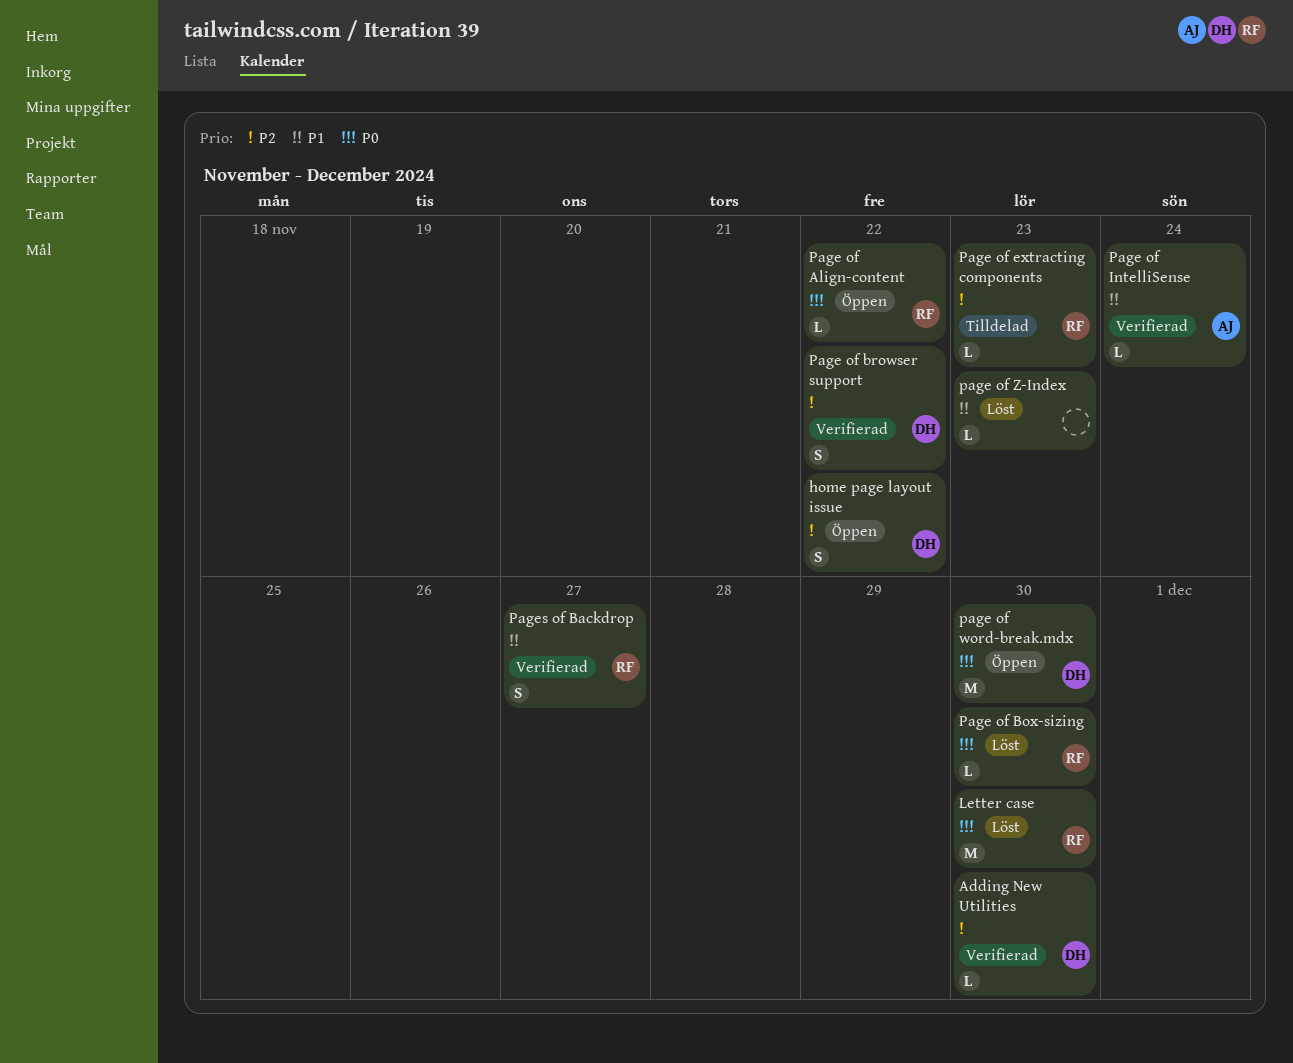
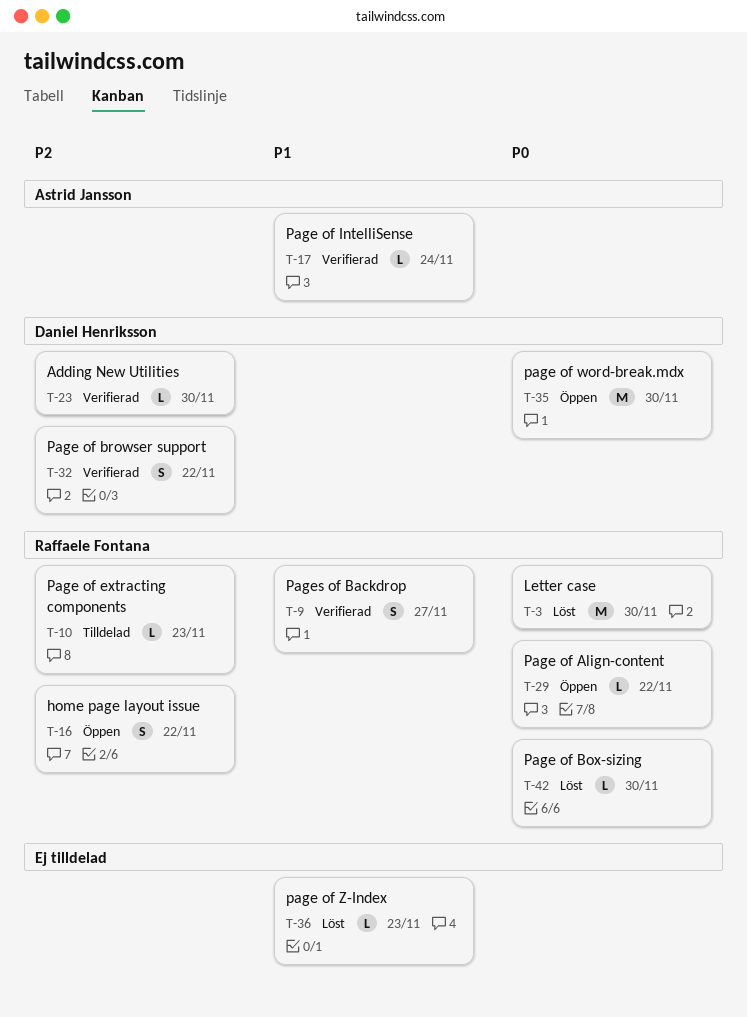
home page layout issue, owner: Daniel Henriksson -> Raffaele Fontana

